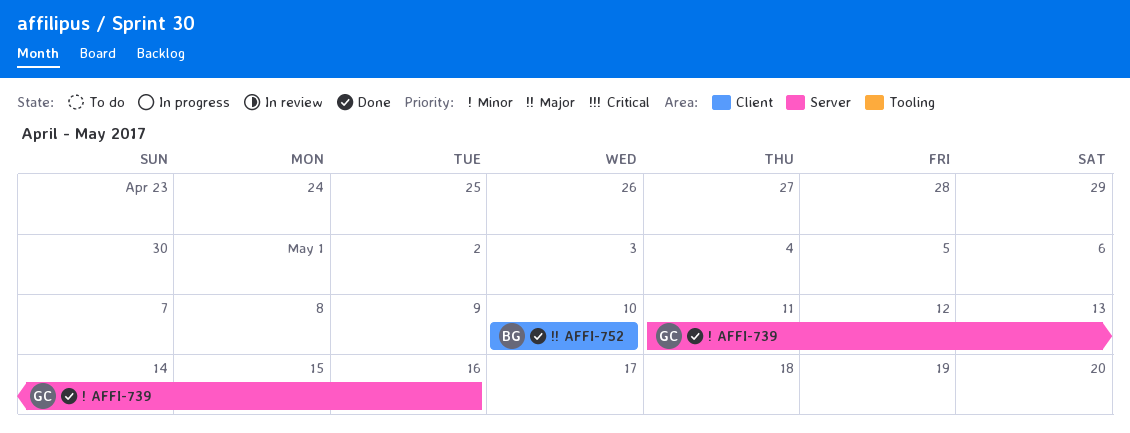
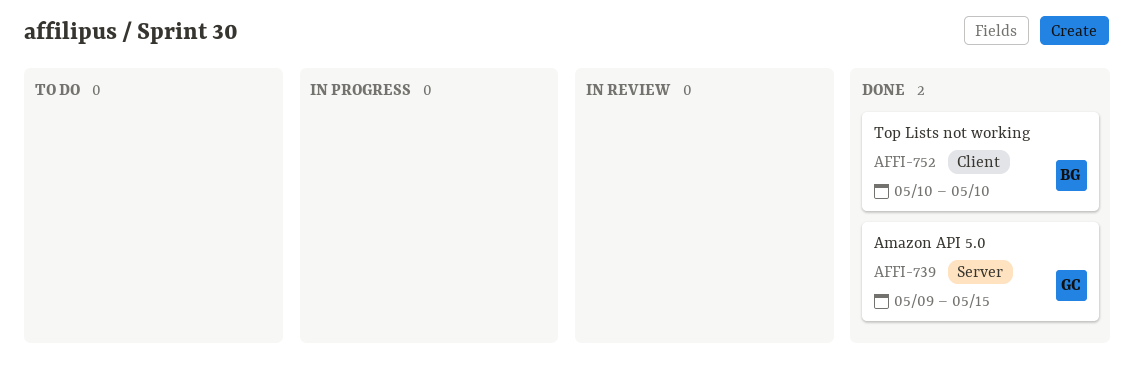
AFFI-739, start: May 11 -> May 9
AFFI-739, due: May 16 -> May 15

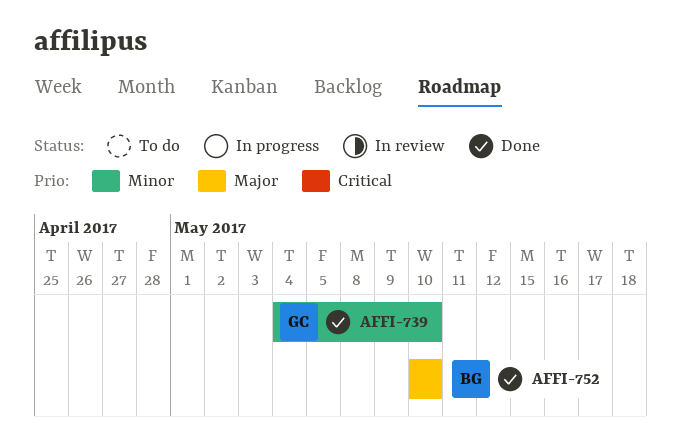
AFFI-739, start: May 9 -> May 4
AFFI-739, due: May 15 -> May 10

